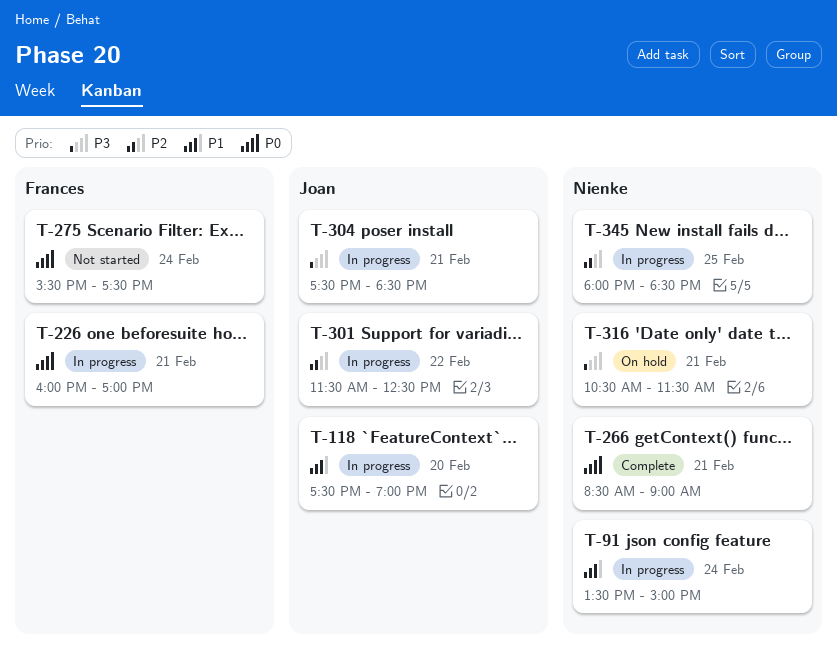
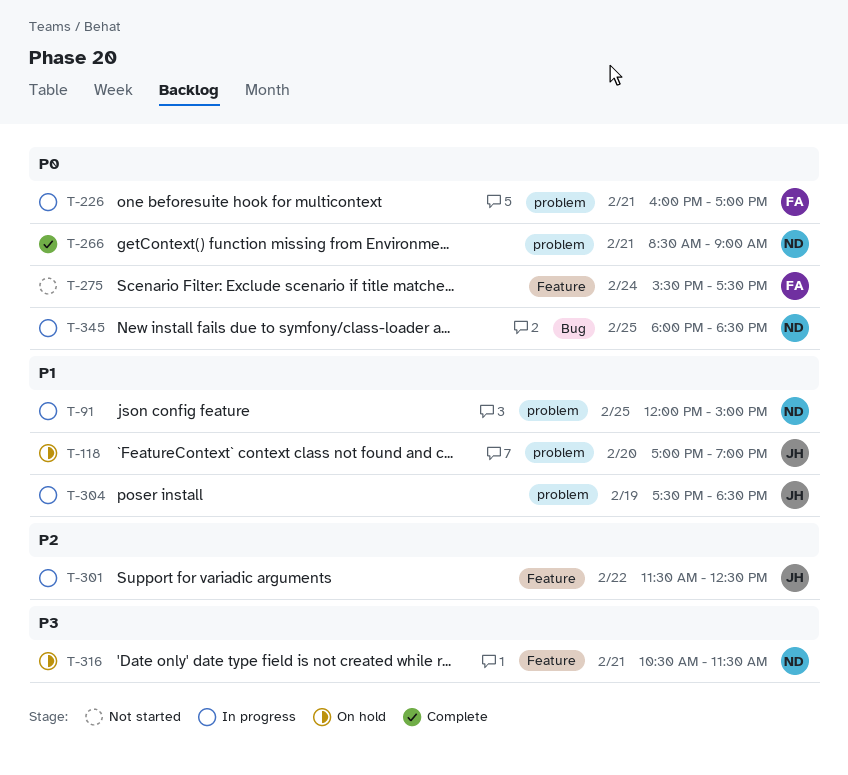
T-91, day: Feb 24 -> Feb 25
T-91, begins: 13:30 -> 12:00
T-118, status: In progress -> On hold
T-118, begins: 17:30 -> 17:00
T-304, priority: P3 -> P1
T-304, day: Feb 21 -> Feb 19
T-345, priority: P2 -> P0

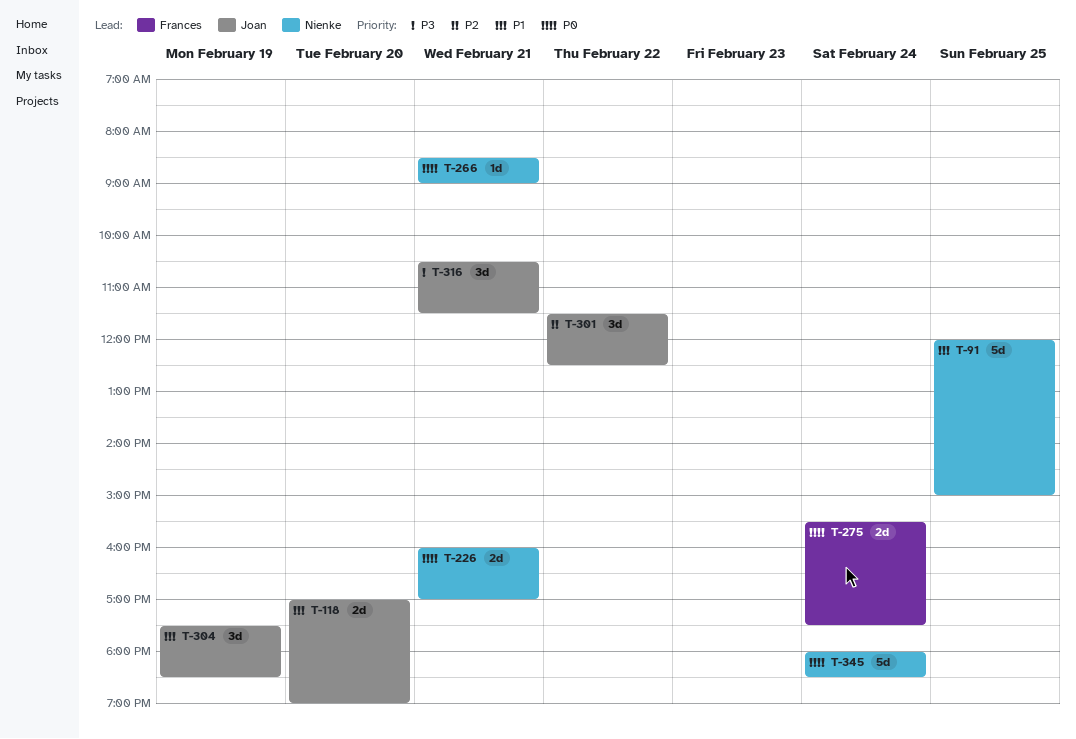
T-226, owner: Frances -> Nienke
T-316, owner: Nienke -> Joan
T-345, day: Feb 25 -> Feb 24

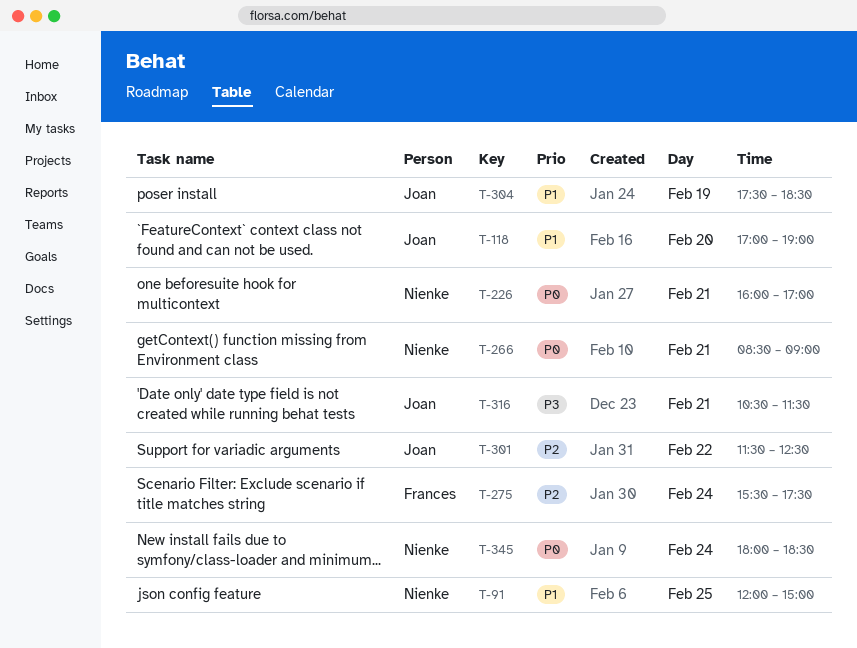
T-275, priority: P0 -> P2

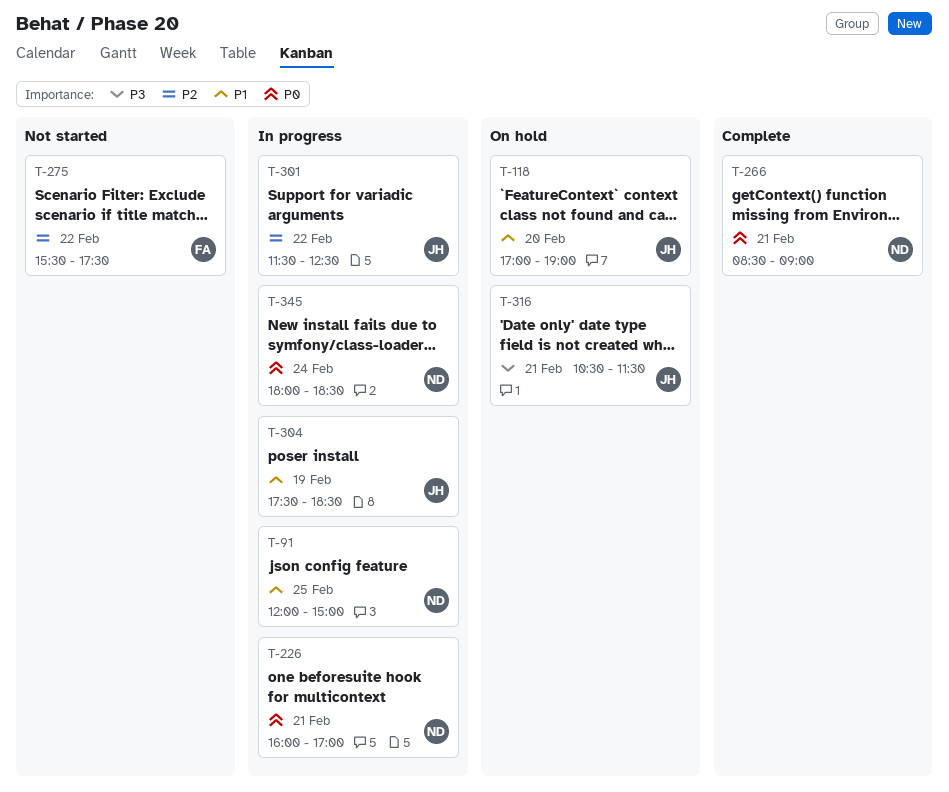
T-275, day: Feb 24 -> Feb 22

